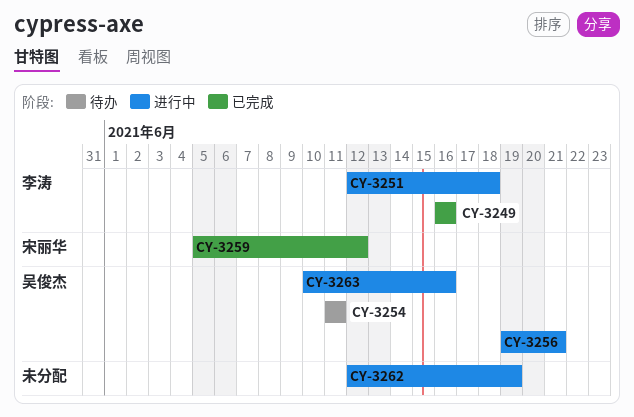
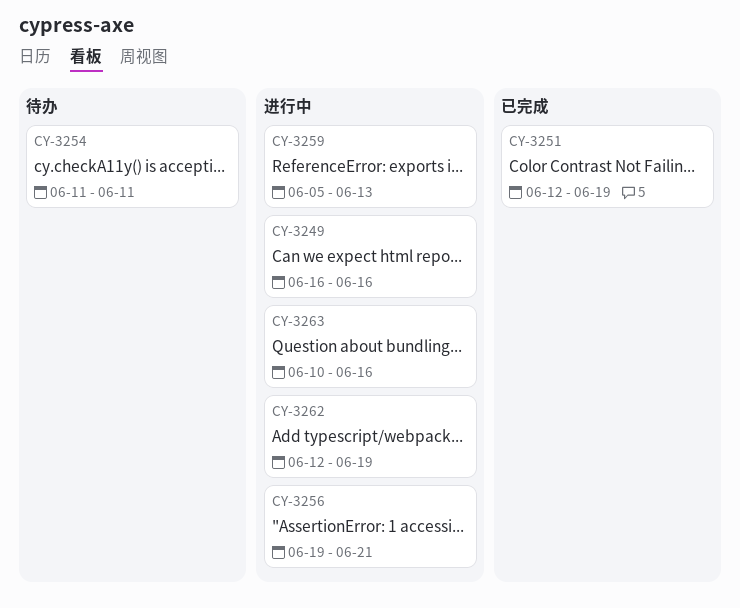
CY-3249, status: 已完成 -> 进行中
CY-3251, status: 进行中 -> 已完成
CY-3251, due: Jun 18 -> Jun 19
CY-3259, status: 已完成 -> 进行中
CY-3259, due: Jun 12 -> Jun 13

